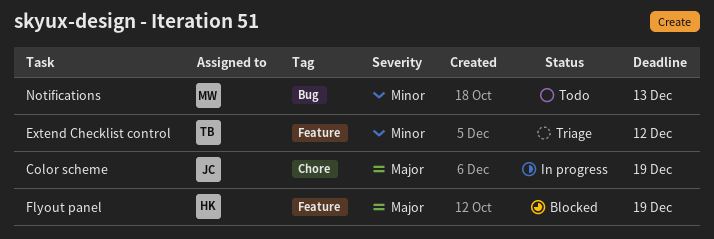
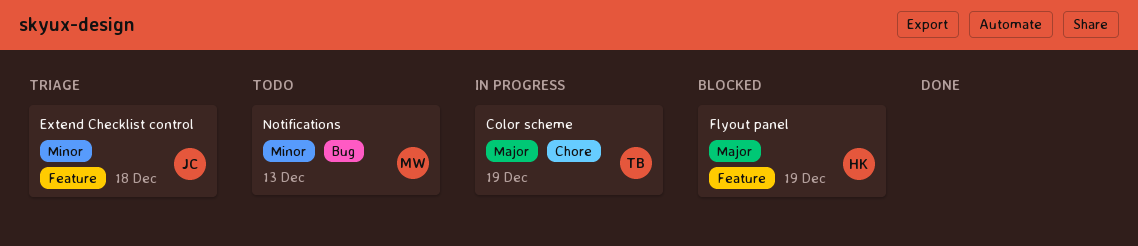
Color scheme, owner: JC -> TB
Extend Checklist control, owner: TB -> JC
Extend Checklist control, due: Dec 12 -> Dec 18

